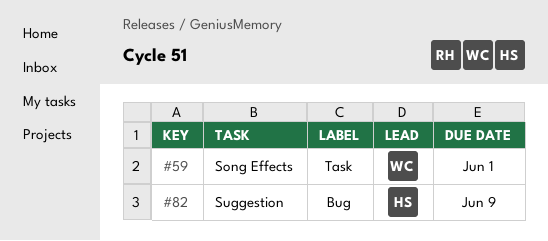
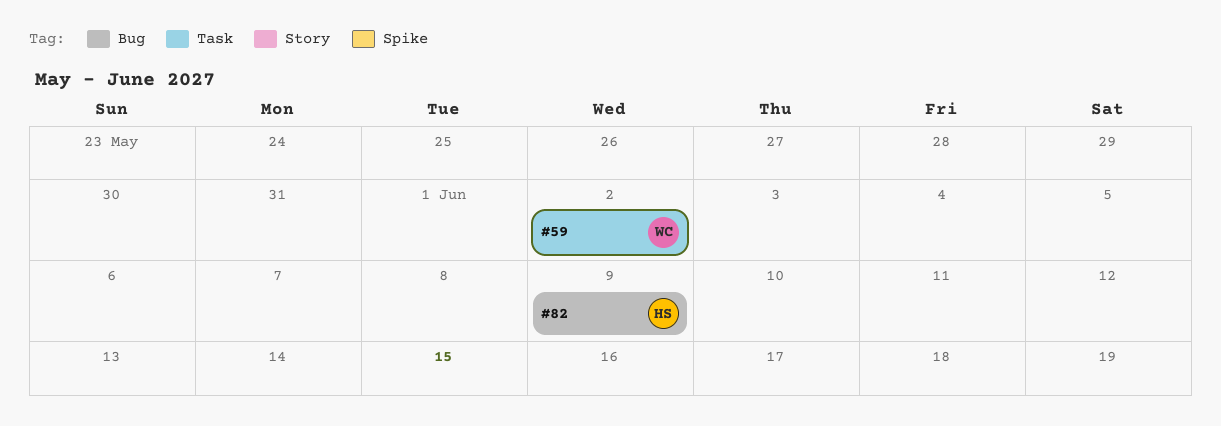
#59, due: Jun 1 -> Jun 2

